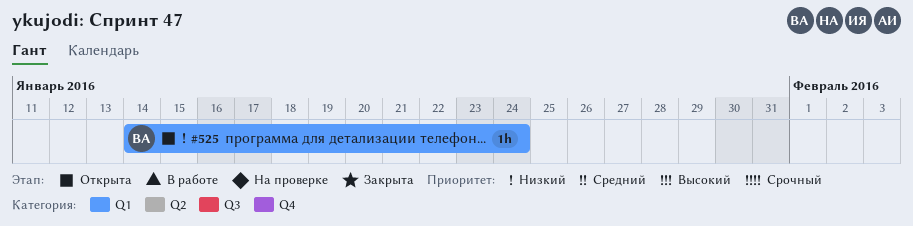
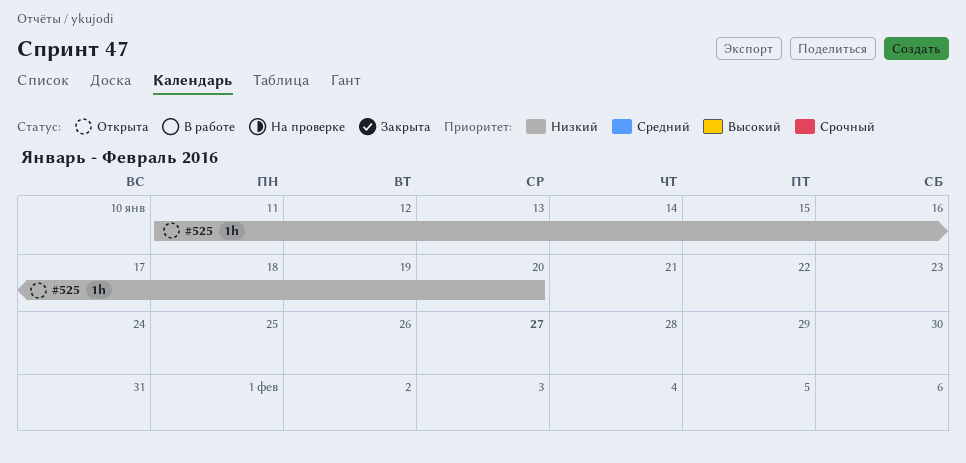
#525, start: Jan 14 -> Jan 11
#525, due: Jan 24 -> Jan 20

